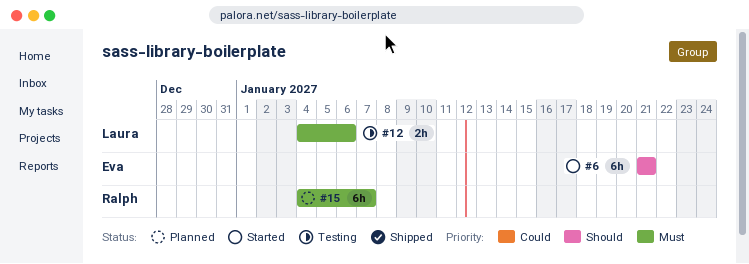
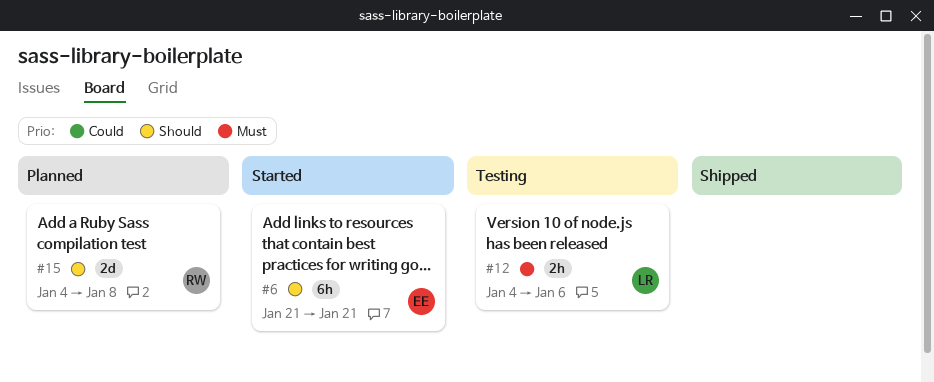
#15, priority: Must -> Should
#15, estimate: 6h -> 2d
#15, due: Jan 7 -> Jan 8

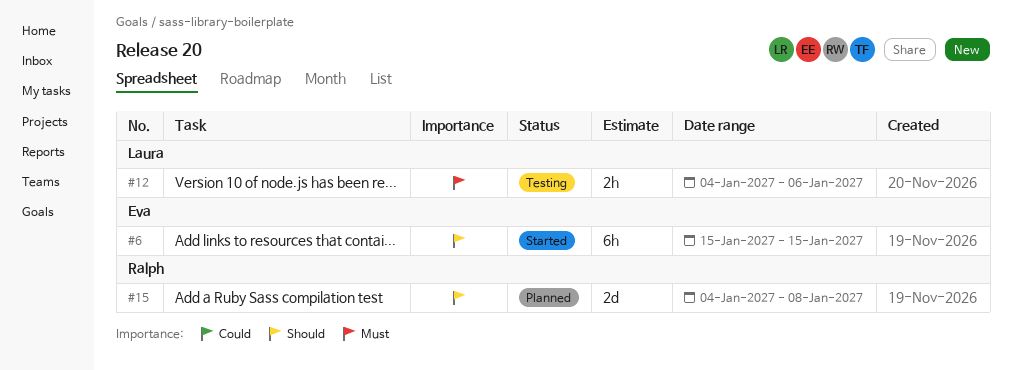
#6, start: Jan 21 -> Jan 15
#6, due: Jan 21 -> Jan 15

